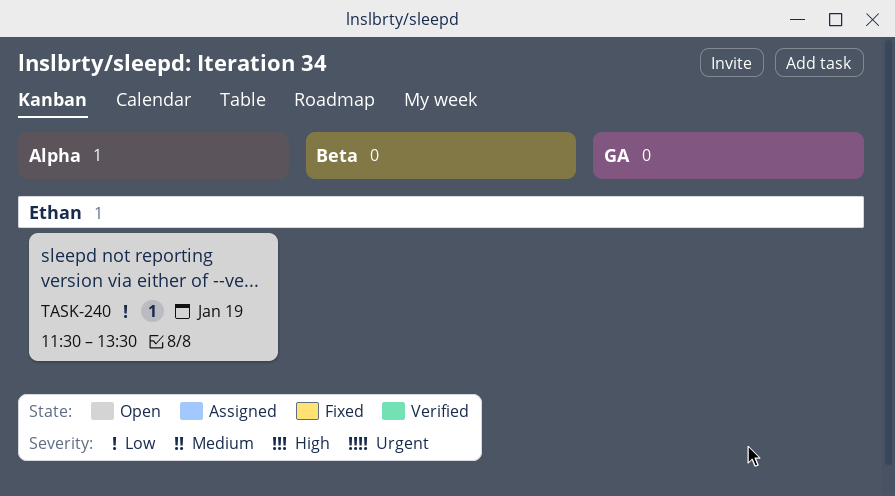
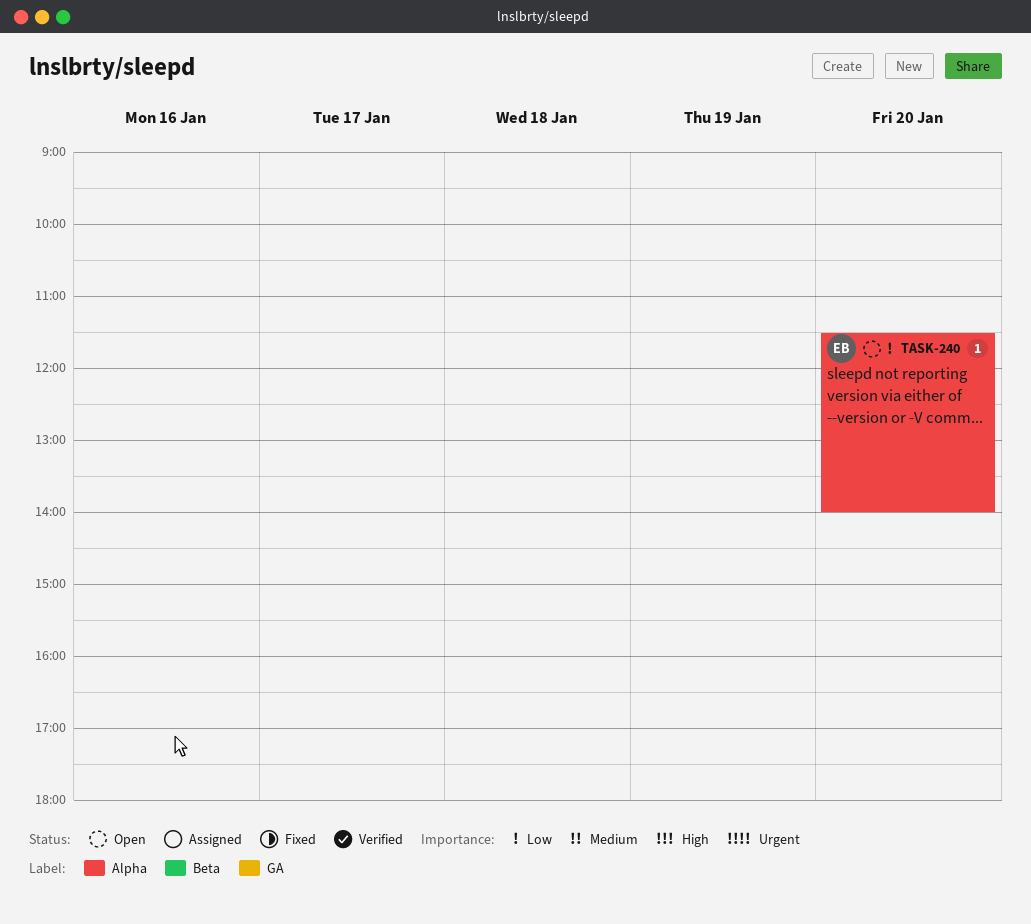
TASK-240, day: Jan 19 -> Jan 20
TASK-240, ends: 13:30 -> 14:00

